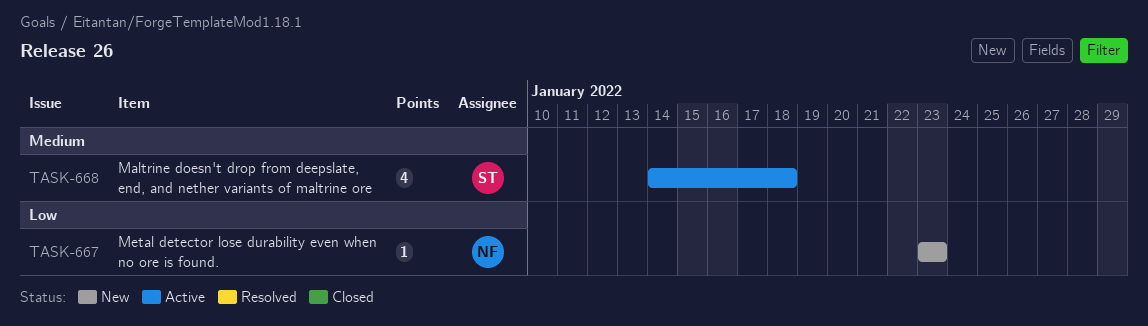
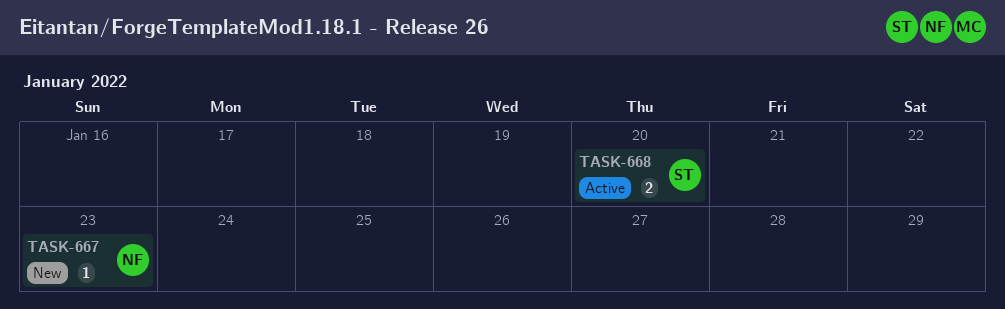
TASK-668, estimate: 4 -> 2
TASK-668, due: Jan 18 -> Jan 20

